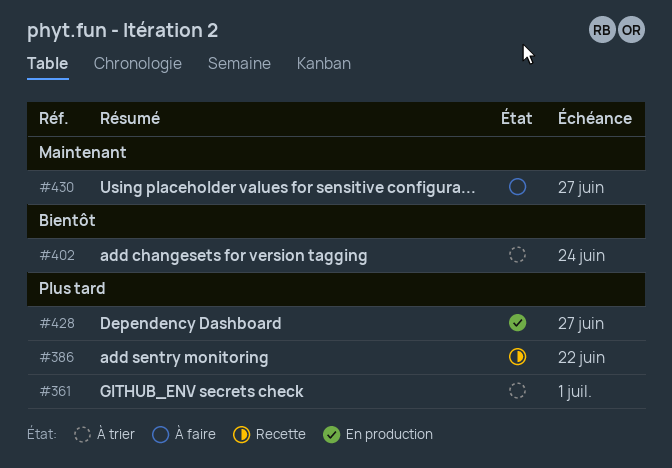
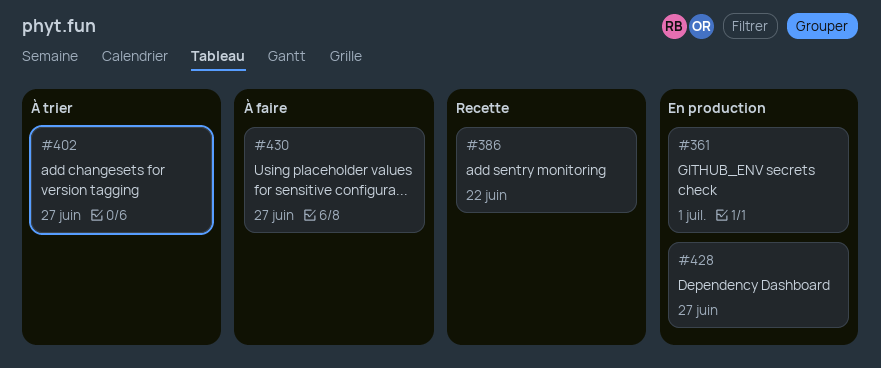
#361, status: À trier -> En production
#402, due: Jun 24 -> Jun 27

